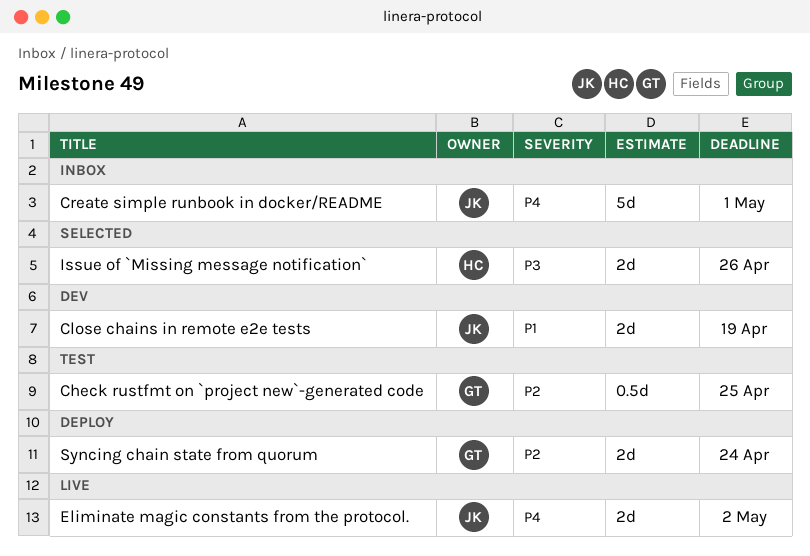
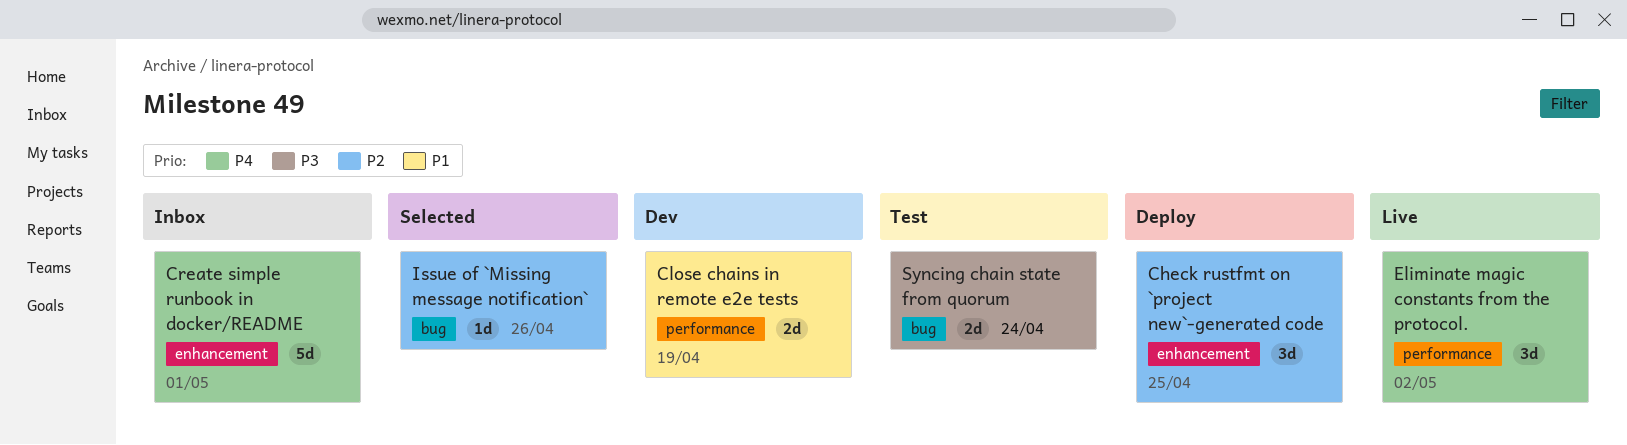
Check rustfmt on `project new`-generated code, status: Test -> Deploy
Check rustfmt on `project new`-generated code, estimate: 0.5d -> 3d
Eliminate magic constants from the protocol., estimate: 2d -> 3d
Issue of `Missing message notification`, priority: P3 -> P2
Issue of `Missing message notification`, estimate: 2d -> 1d
Syncing chain state from quorum, status: Deploy -> Test
Syncing chain state from quorum, priority: P2 -> P3

